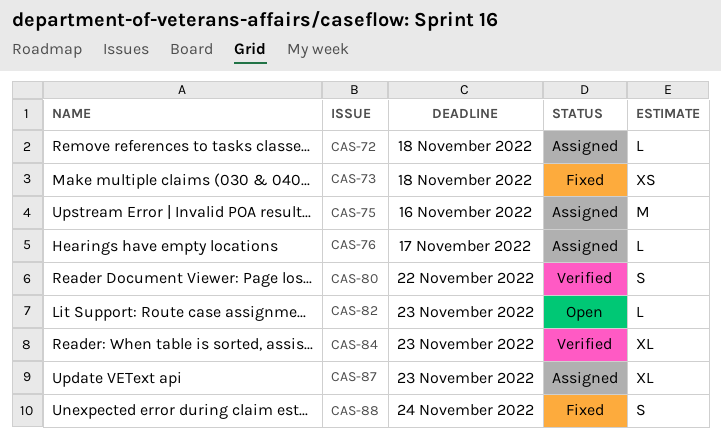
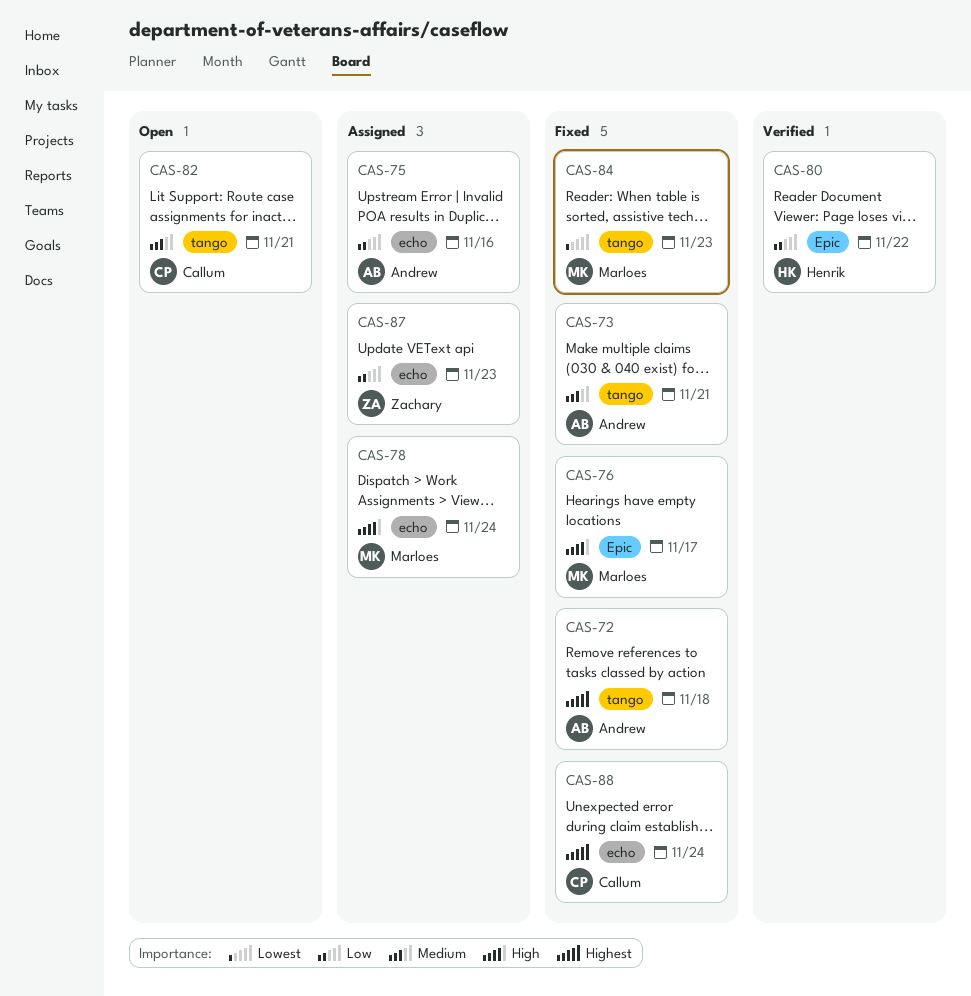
CAS-72, status: Assigned -> Fixed
CAS-73, due: Nov 18 -> Nov 21
CAS-76, status: Assigned -> Fixed
CAS-78: none -> present
CAS-82, due: Nov 23 -> Nov 21
CAS-84, status: Verified -> Fixed

